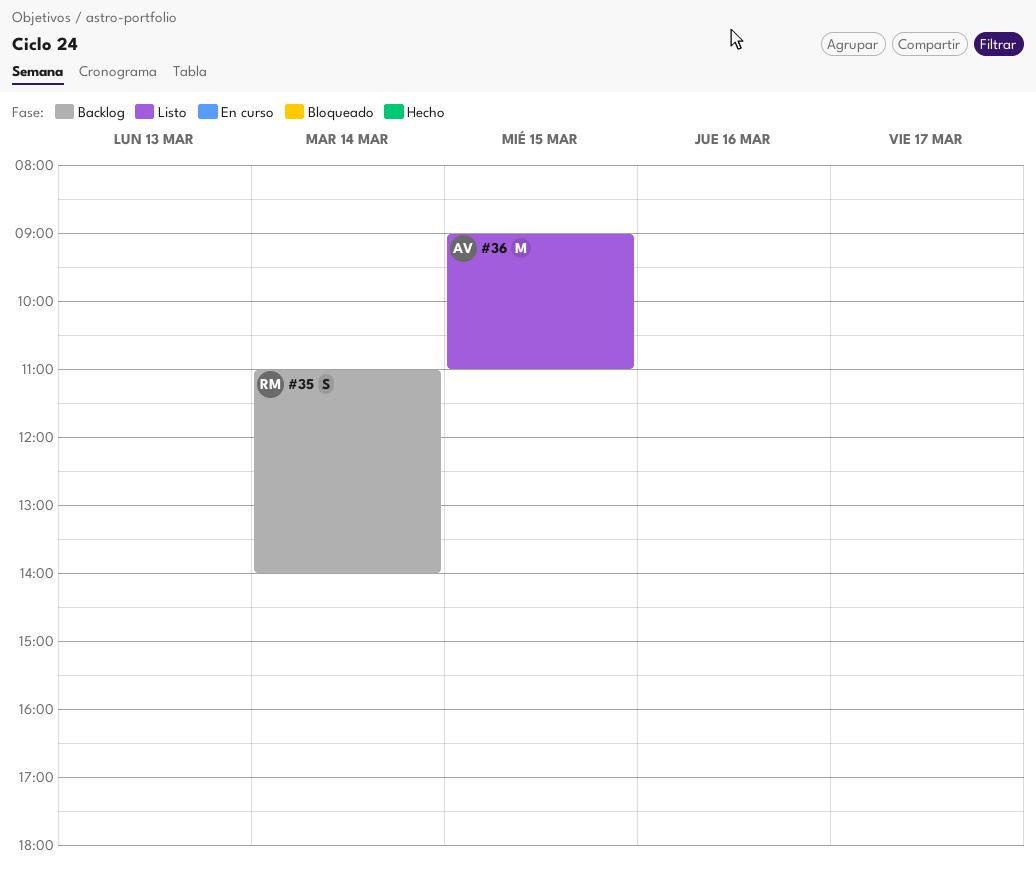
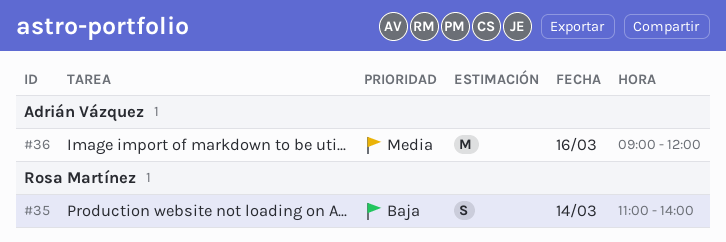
#36, day: Mar 15 -> Mar 16
#36, ends: 11:00 -> 12:00

